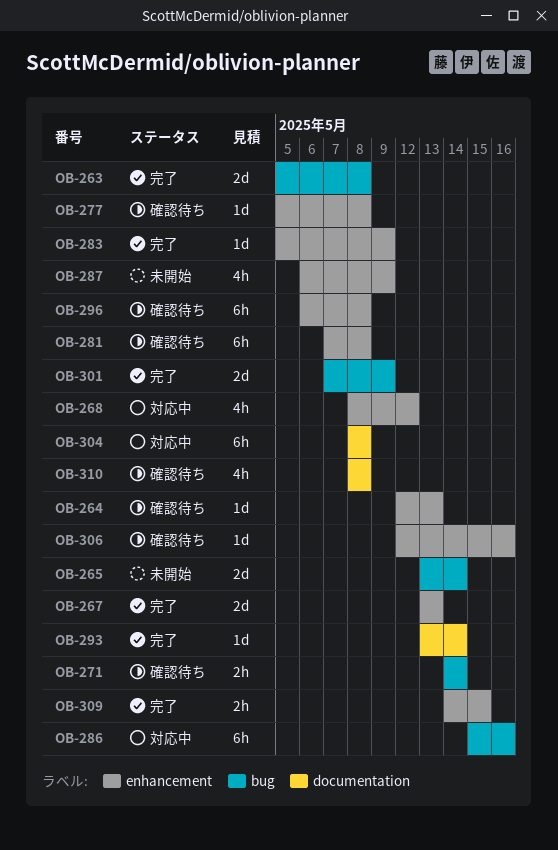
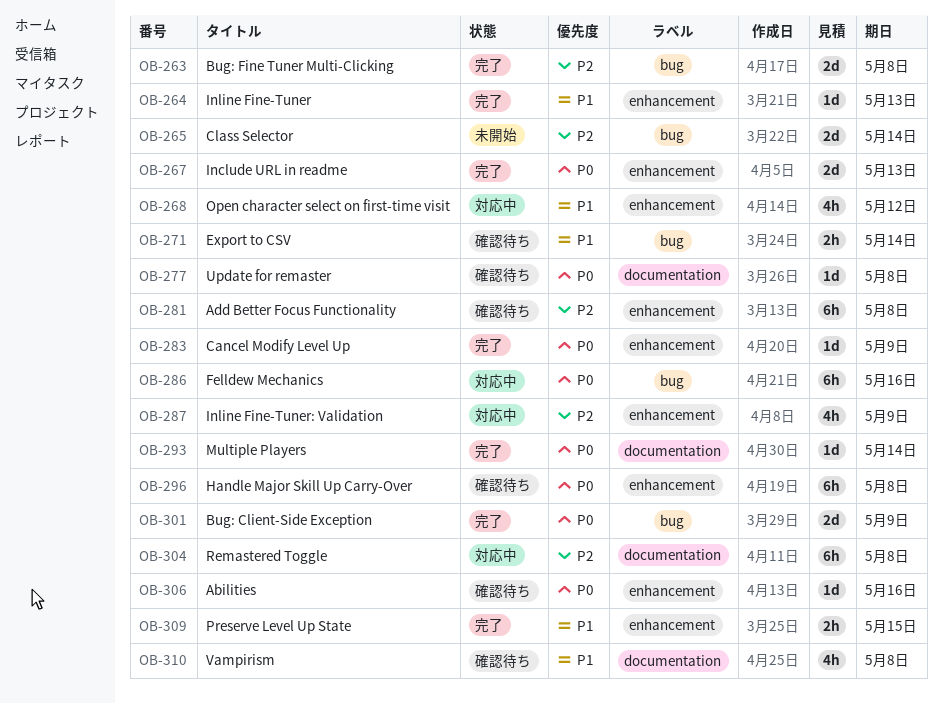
OB-264, status: 確認待ち -> 完了
OB-277, label: enhancement -> documentation
OB-287, status: 未開始 -> 対応中

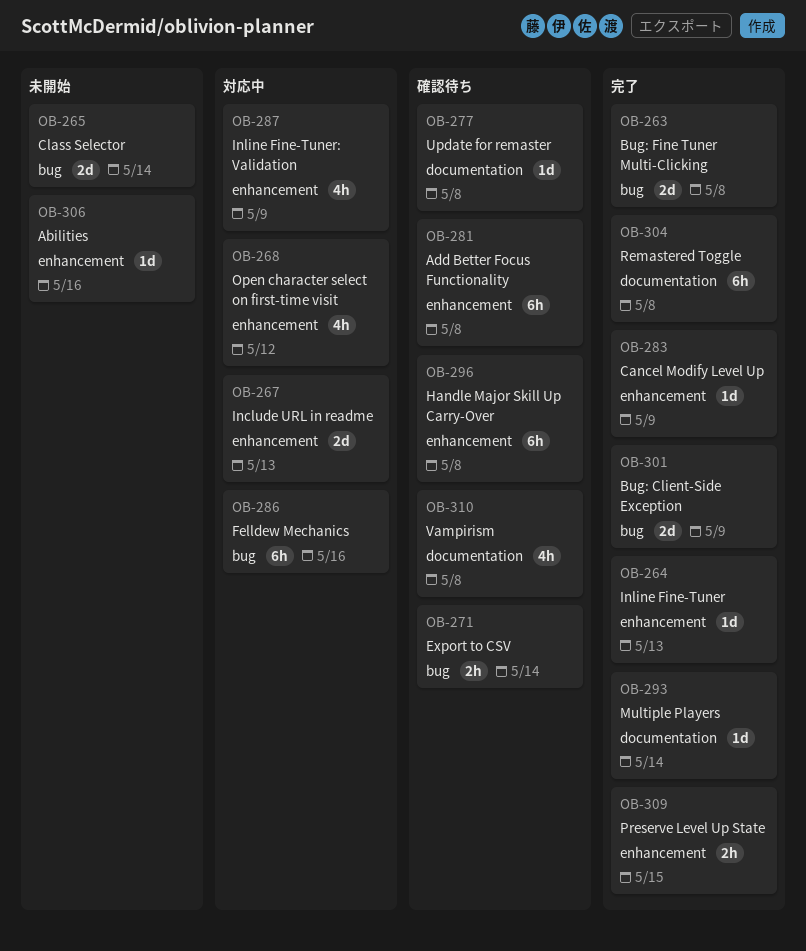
OB-267, status: 完了 -> 対応中
OB-304, status: 対応中 -> 完了
OB-306, status: 確認待ち -> 未開始

